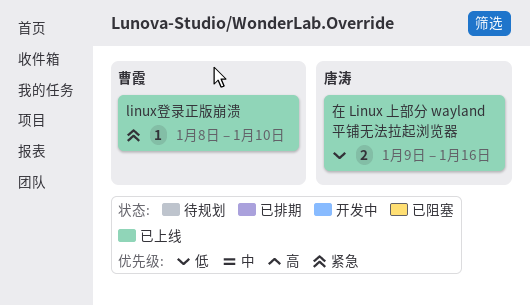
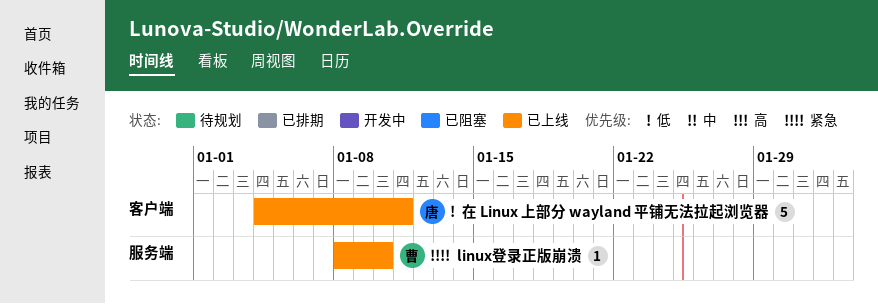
在 Linux 上部分 wayland 平铺无法拉起浏览器, estimate: 2 -> 5
在 Linux 上部分 wayland 平铺无法拉起浏览器, start: Jan 9 -> Jan 4
在 Linux 上部分 wayland 平铺无法拉起浏览器, due: Jan 16 -> Jan 11

